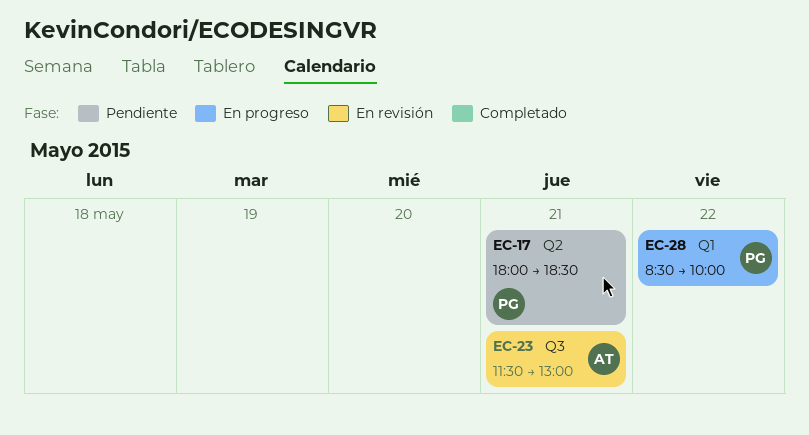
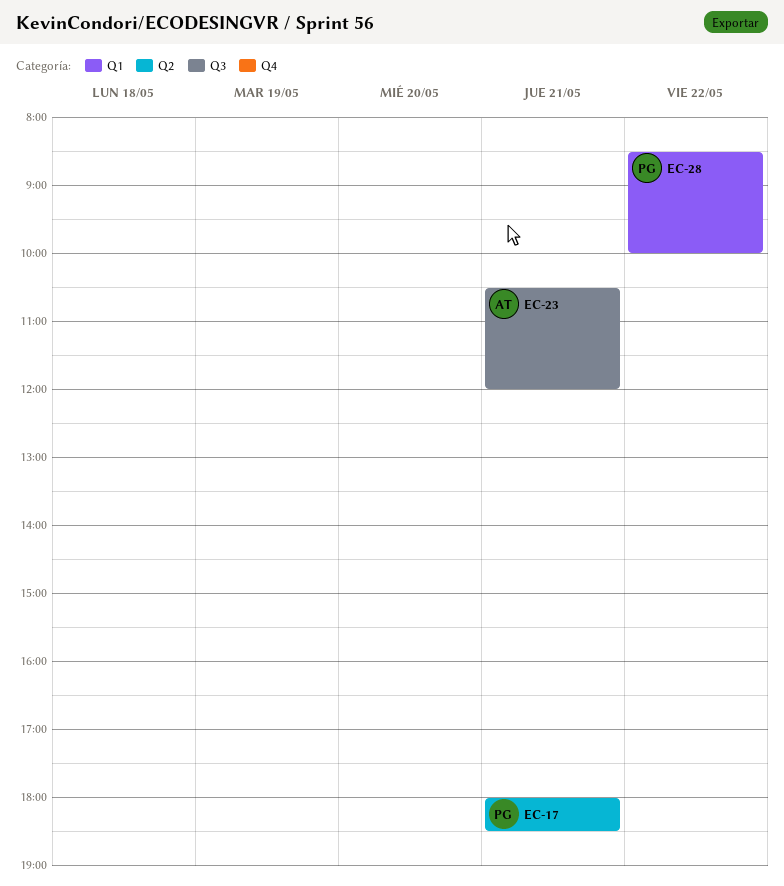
EC-23, begins: 11:30 -> 10:30
EC-23, ends: 13:00 -> 12:00

